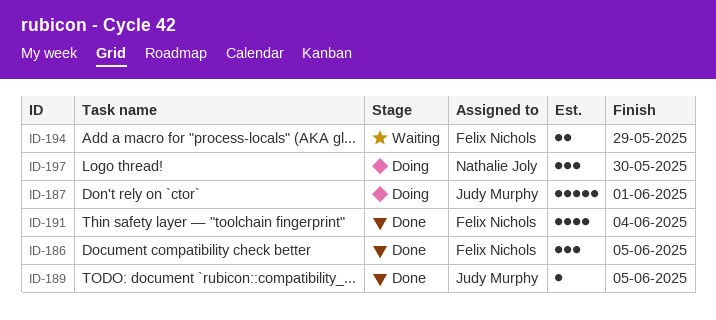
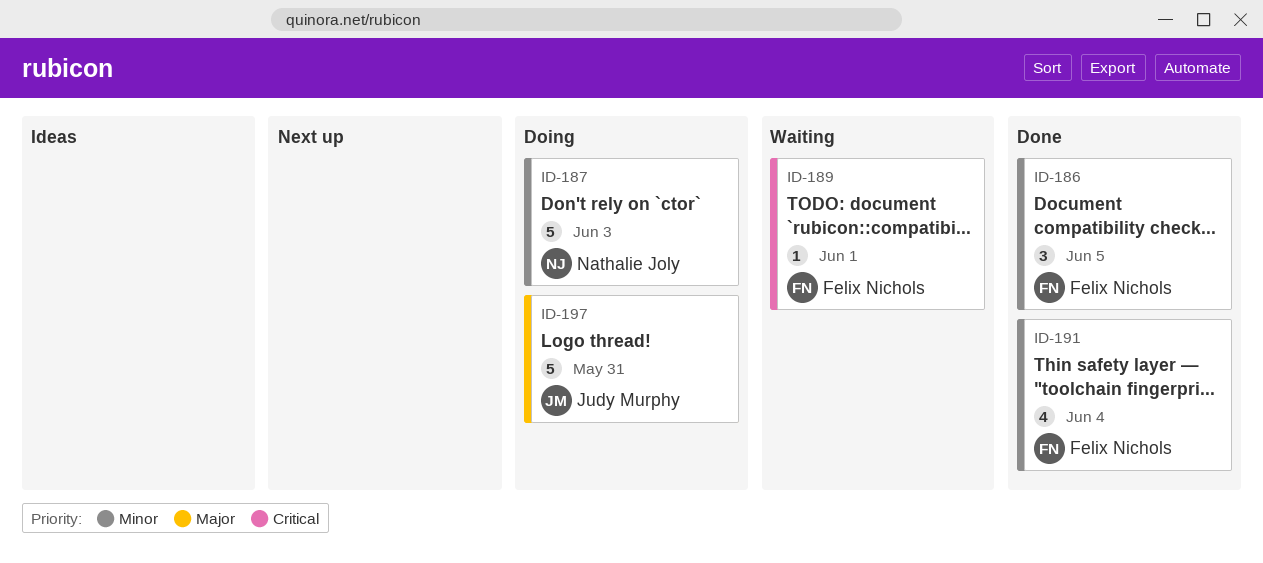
ID-187, owner: Judy Murphy -> Nathalie Joly
ID-187, due: Jun 1 -> Jun 3
ID-189, status: Done -> Waiting
ID-189, owner: Judy Murphy -> Felix Nichols
ID-189, due: Jun 5 -> Jun 1
ID-194: present -> none
ID-197, owner: Nathalie Joly -> Judy Murphy
ID-197, estimate: 3 -> 5
ID-197, due: May 30 -> May 31

